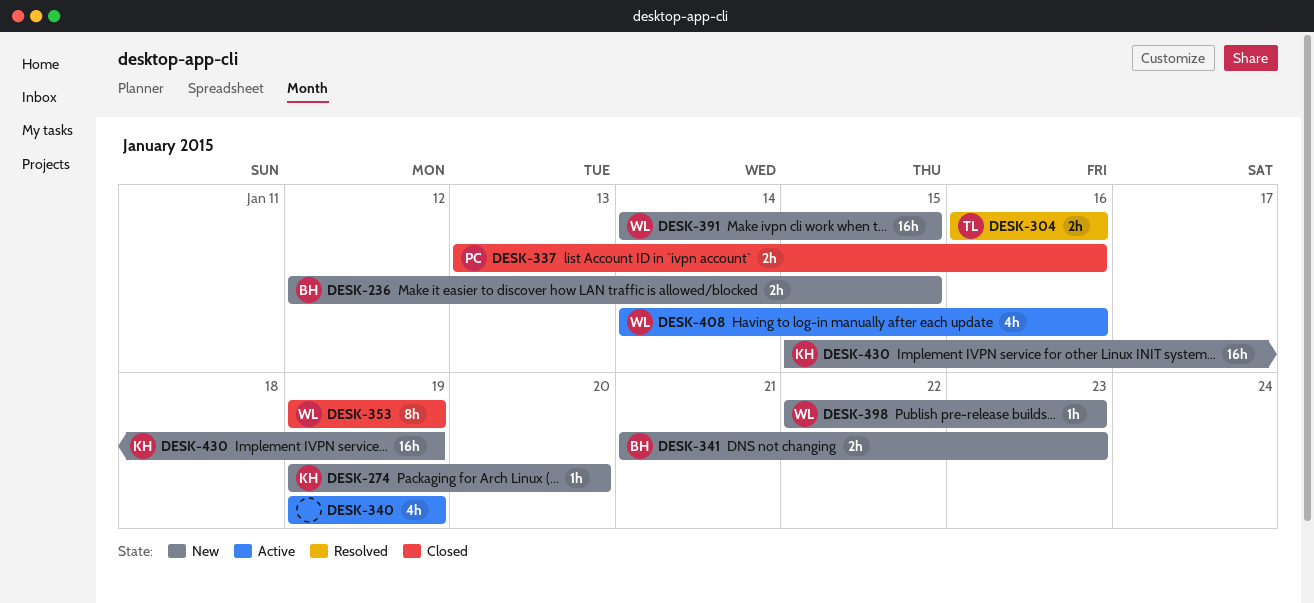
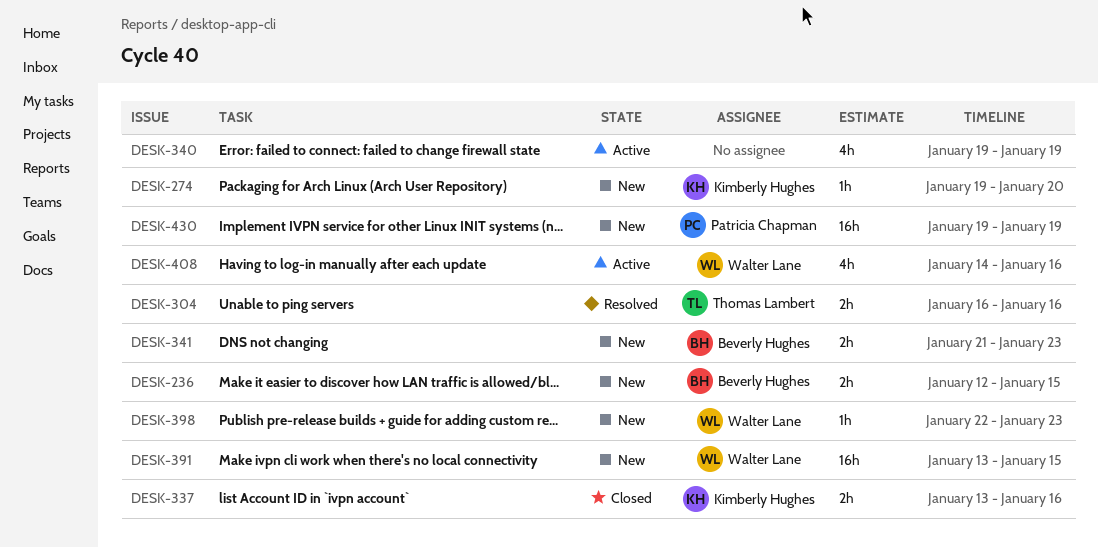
DESK-337, owner: Patricia Chapman -> Kimberly Hughes
DESK-353: present -> none
DESK-391, start: Jan 14 -> Jan 13
DESK-430, owner: Kimberly Hughes -> Patricia Chapman
DESK-430, start: Jan 15 -> Jan 19

